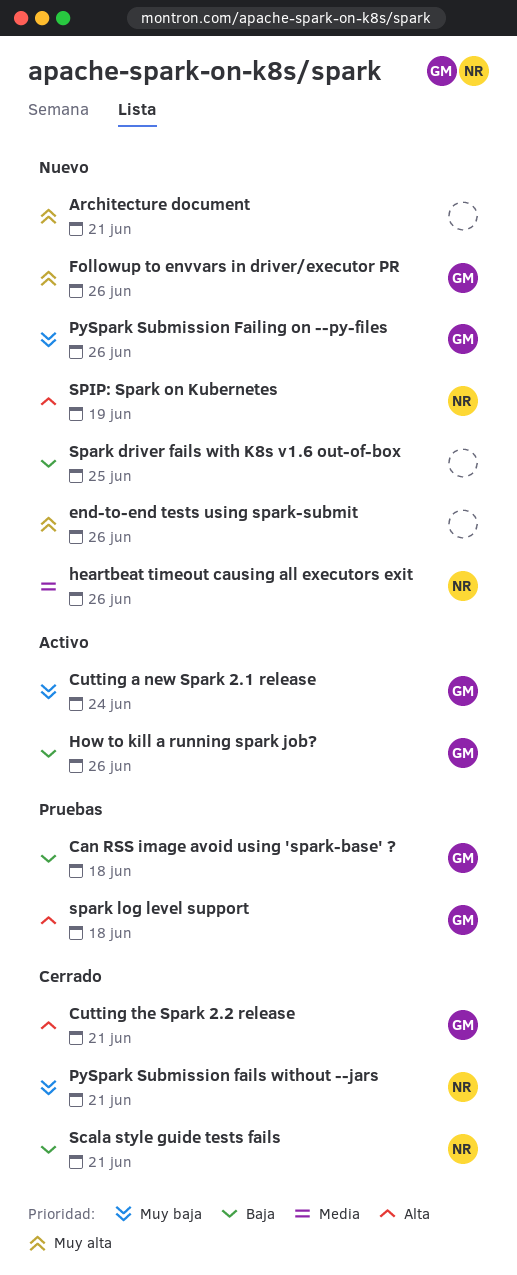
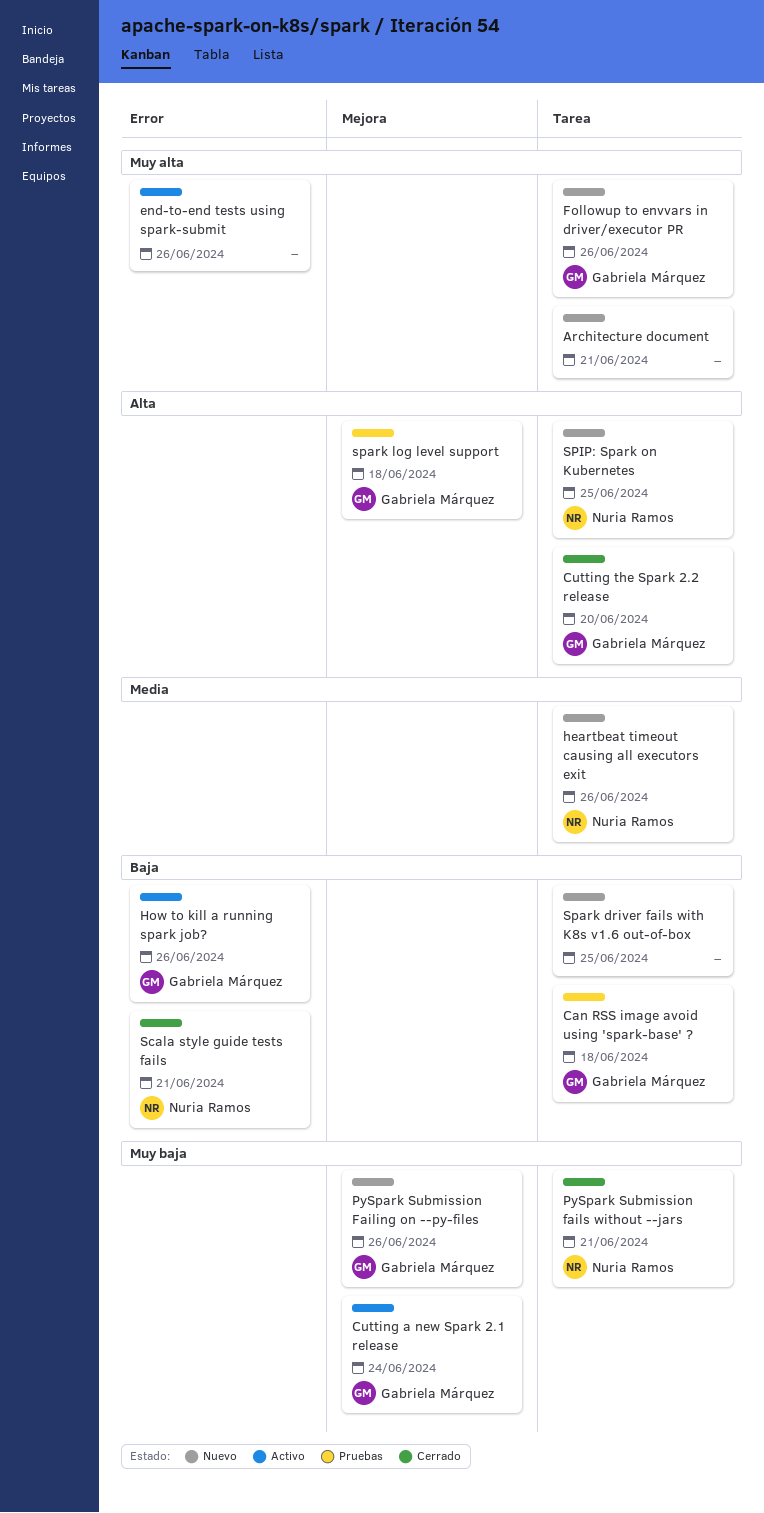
Cutting the Spark 2.2 release, due: Jun 21 -> Jun 20
end-to-end tests using spark-submit, status: Nuevo -> Activo
SPIP: Spark on Kubernetes, due: Jun 19 -> Jun 25

